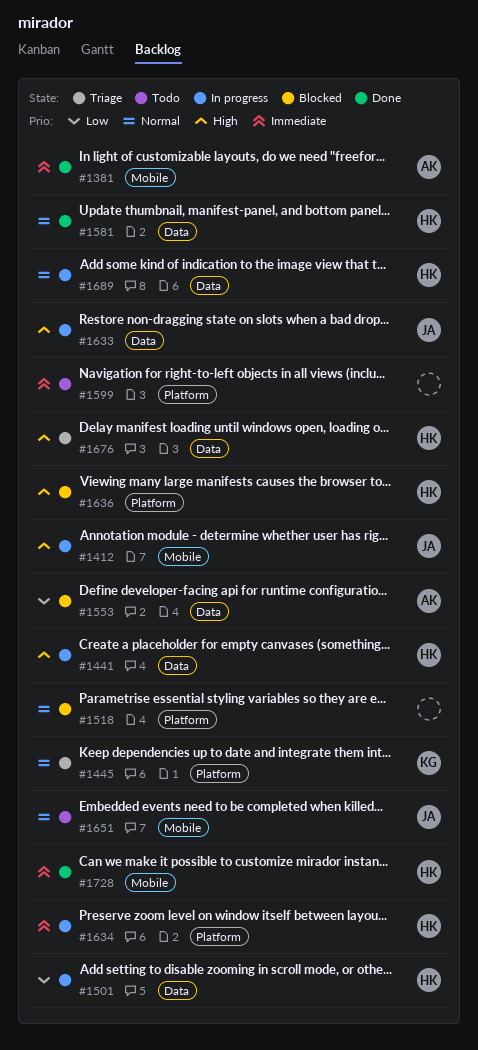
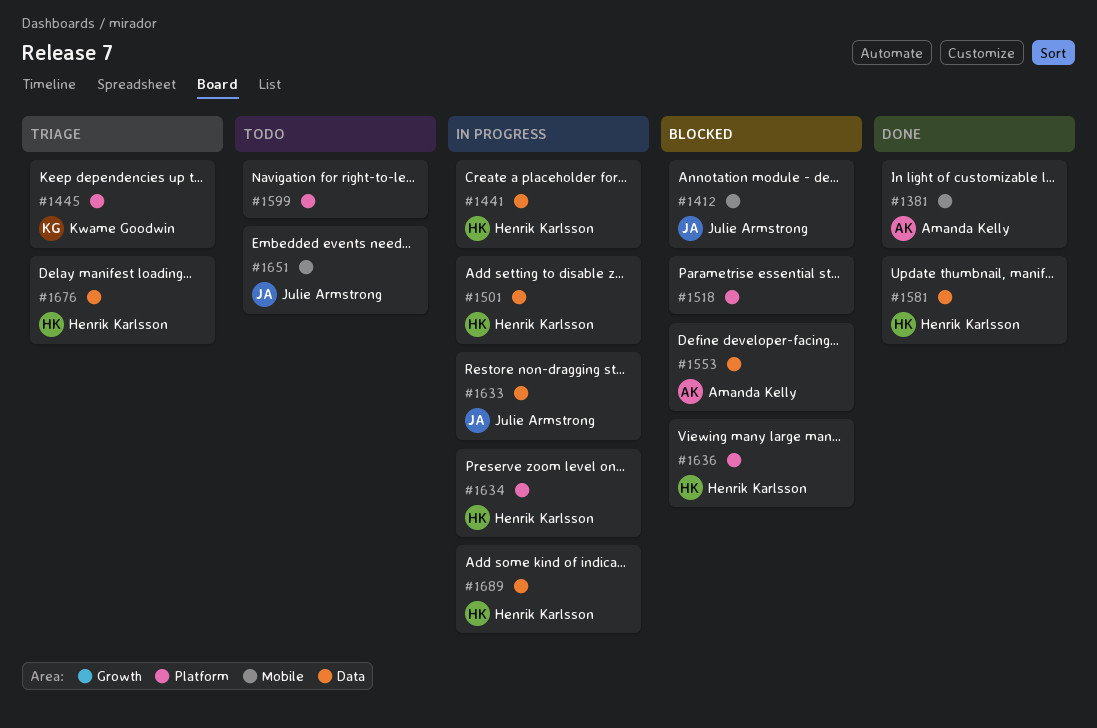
#1412, status: In progress -> Blocked
#1728: present -> none

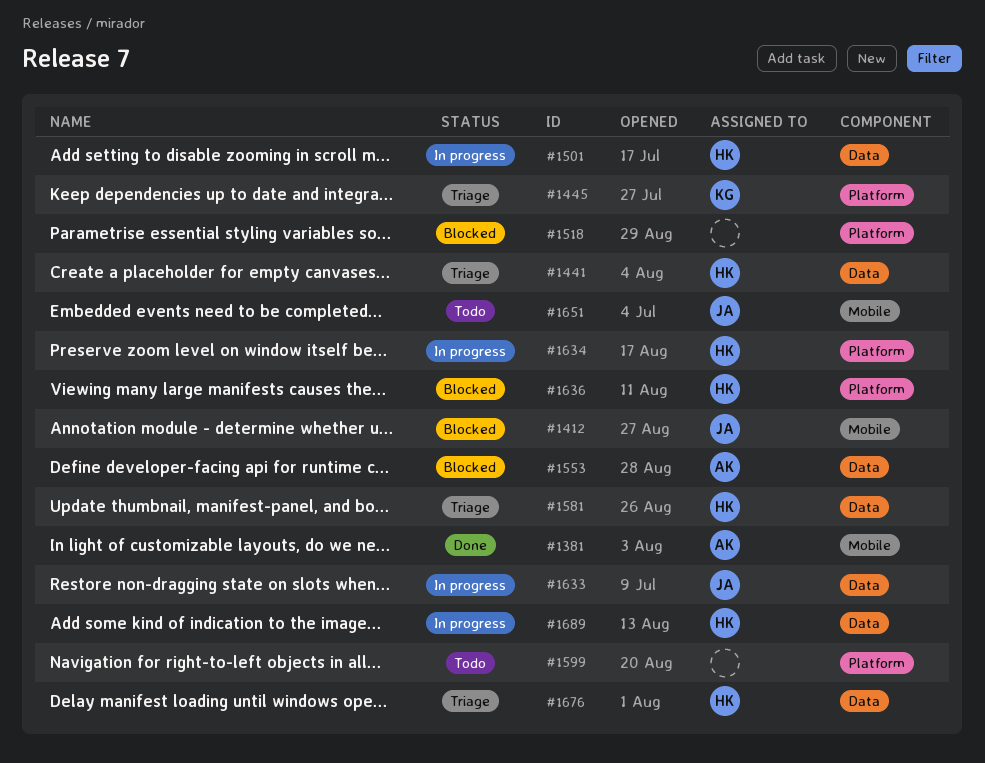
#1441, status: In progress -> Triage
#1581, status: Done -> Triage

